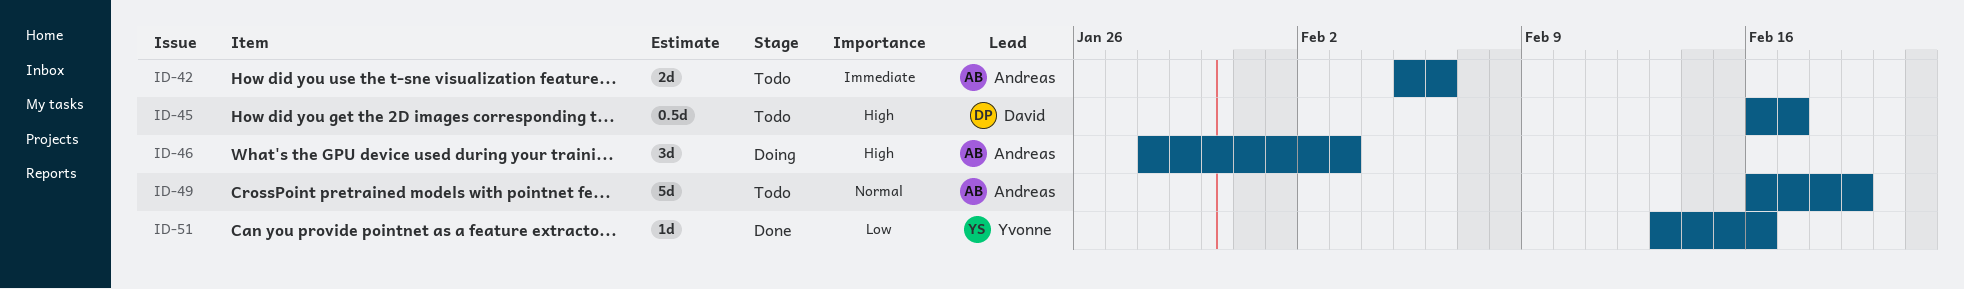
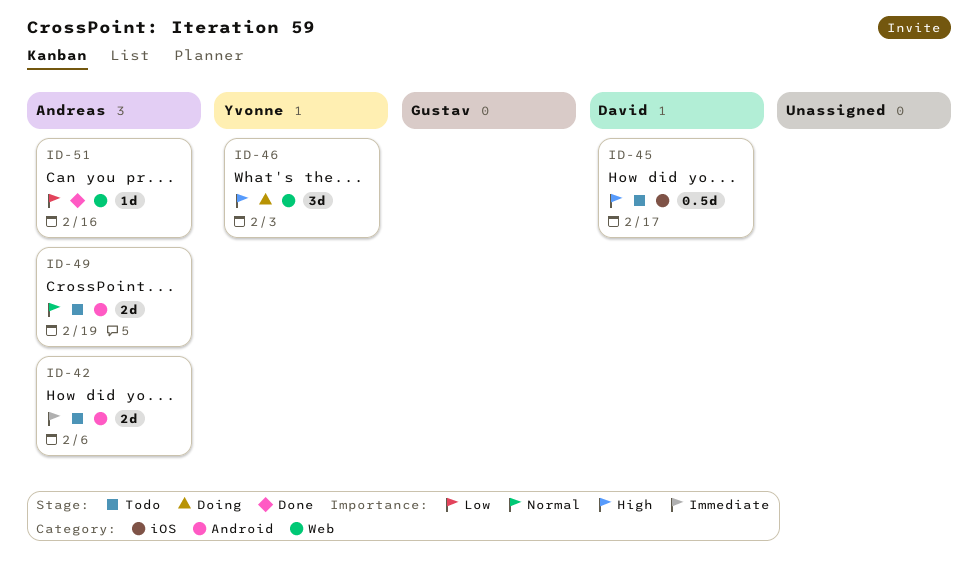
ID-46, owner: Andreas -> Yvonne
ID-49, estimate: 5d -> 2d
ID-51, owner: Yvonne -> Andreas

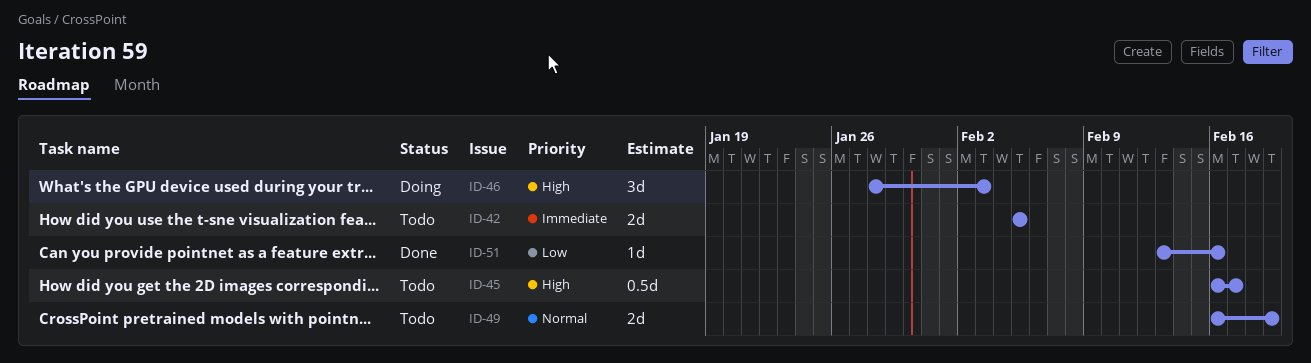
ID-42, due: Feb 6 -> Feb 5

